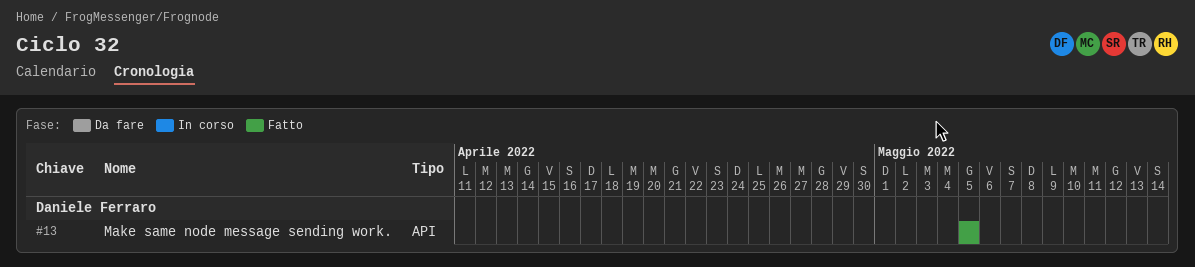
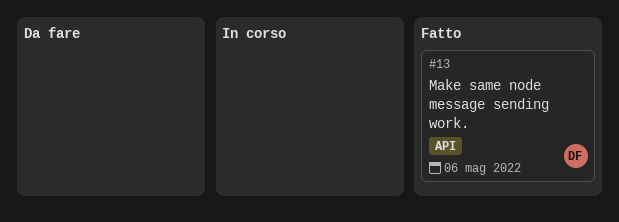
#13, due: May 5 -> May 6

